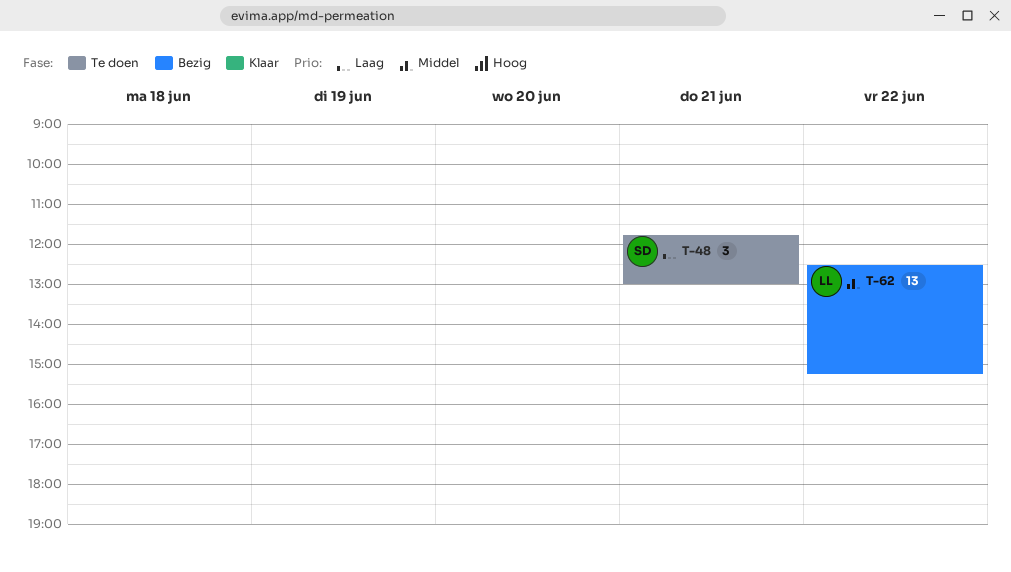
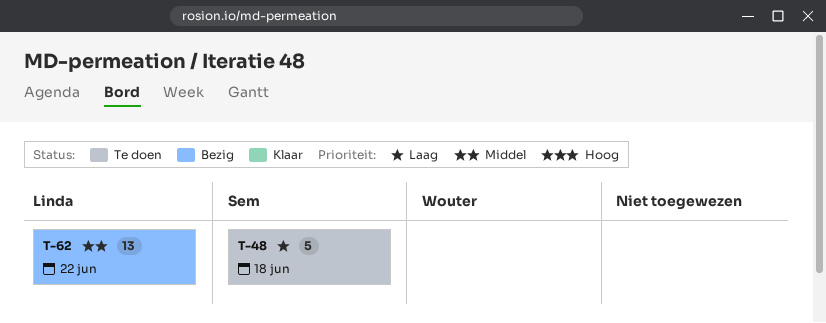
T-48, estimate: 3 -> 5
T-48, day: Jun 21 -> Jun 18

